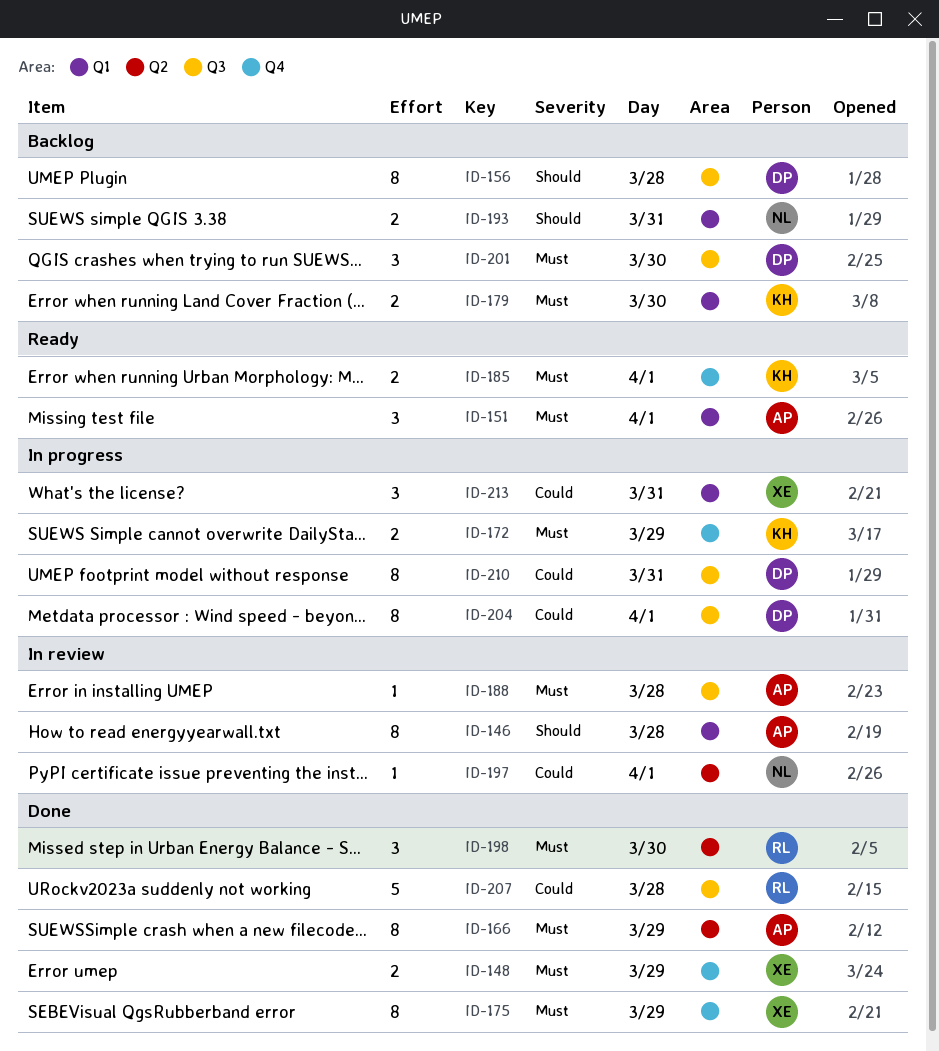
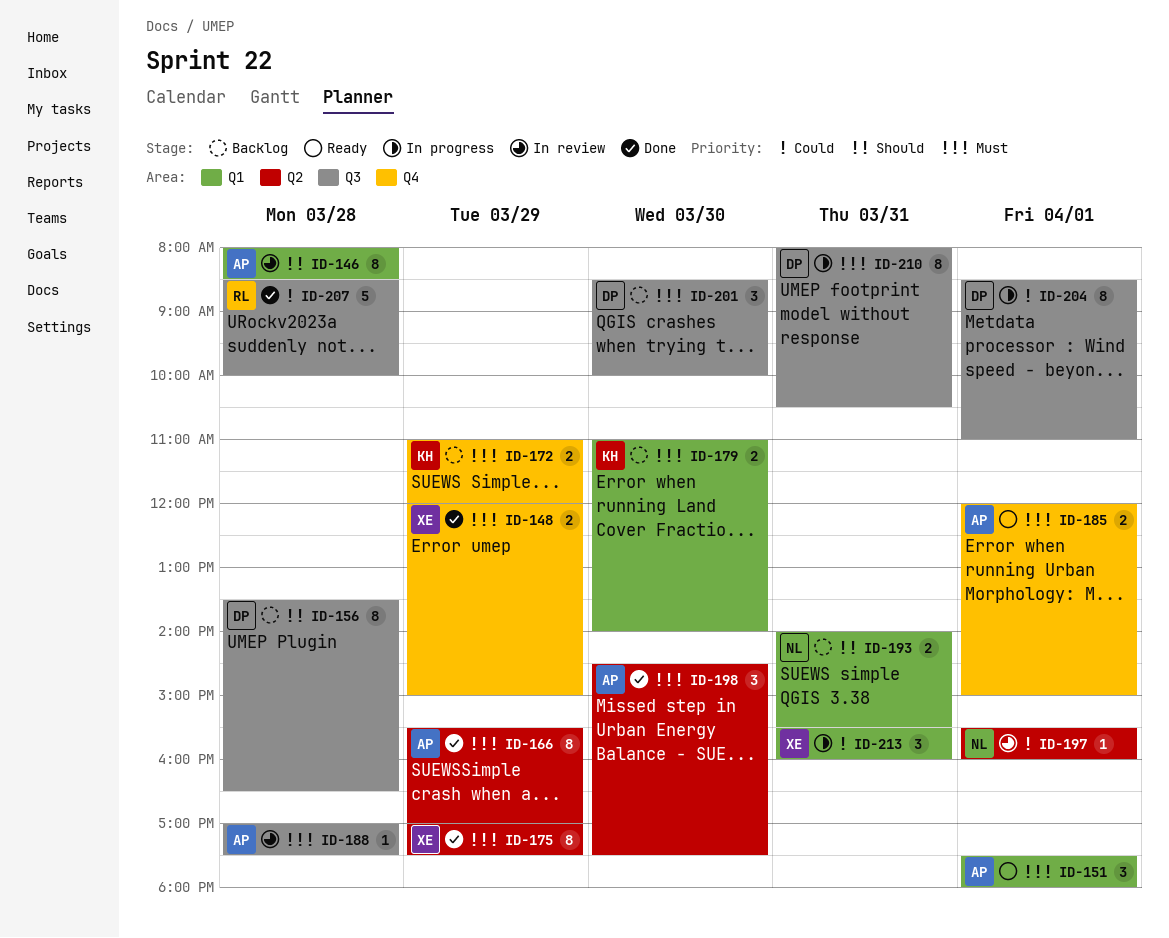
ID-172, status: In progress -> Backlog
ID-175, label: Q4 -> Q2
ID-185, owner: KH -> AP
ID-198, owner: RL -> AP
ID-210, priority: Could -> Must

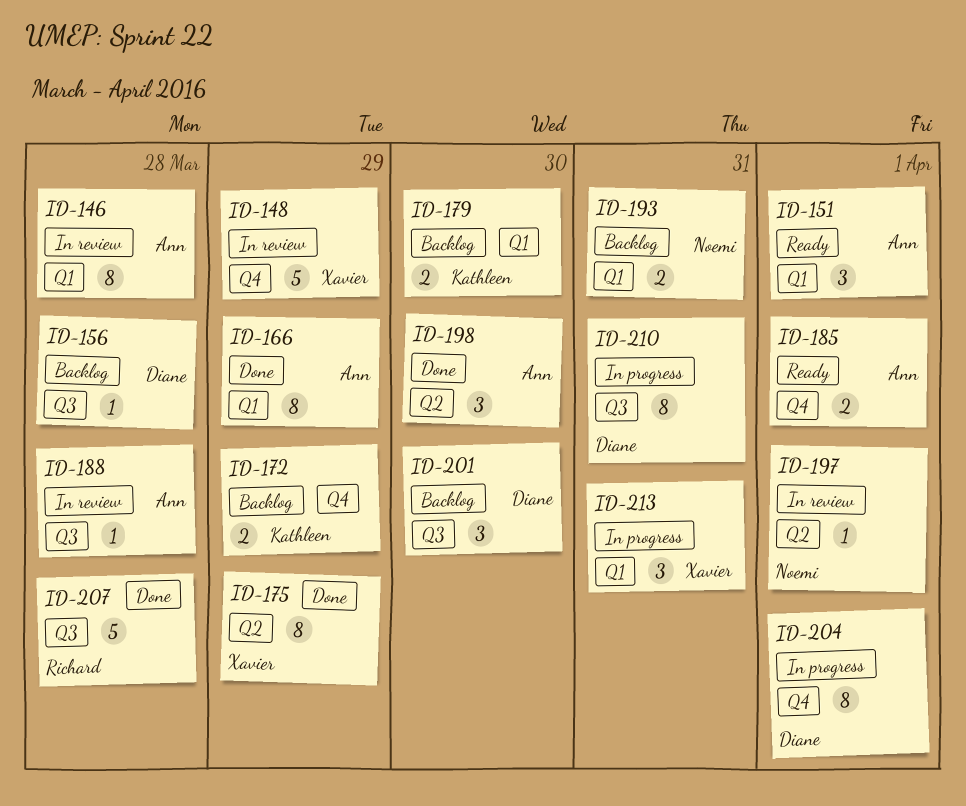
ID-148, status: Done -> In review
ID-148, estimate: 2 -> 5
ID-156, estimate: 8 -> 1
ID-166, label: Q2 -> Q1
ID-204, label: Q3 -> Q4

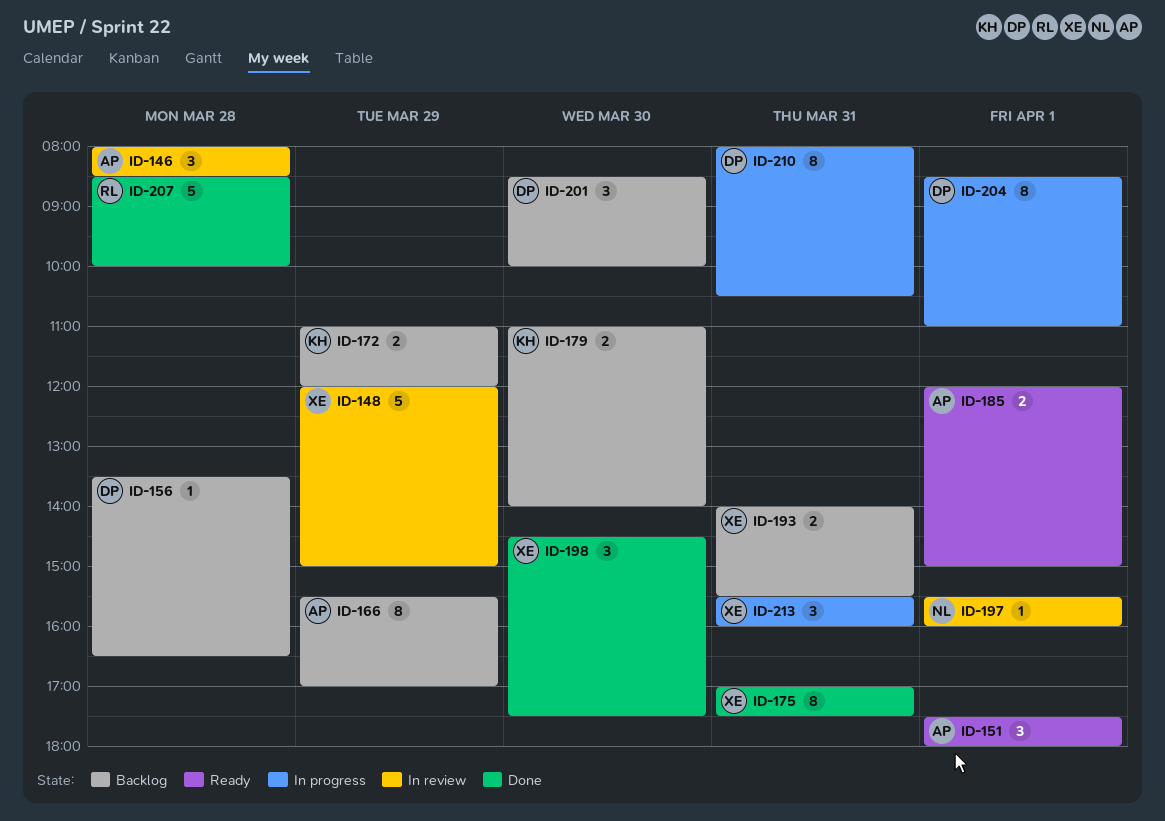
ID-146, estimate: 8 -> 3
ID-166, status: Done -> Backlog
ID-175, day: Mar 29 -> Mar 31
ID-188: present -> none
ID-193, owner: Noemi -> Xavier
ID-198, owner: Ann -> Xavier

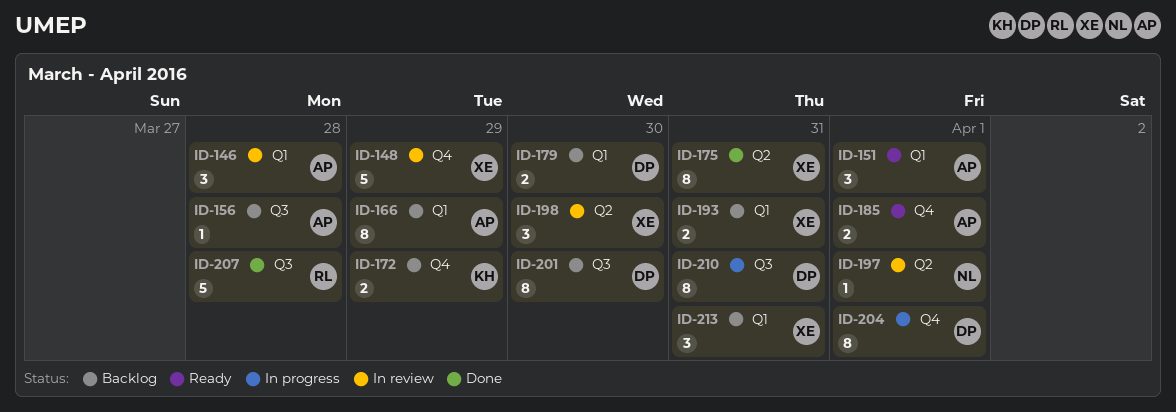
ID-156, owner: DP -> AP
ID-179, owner: KH -> DP
ID-198, status: Done -> In review
ID-201, estimate: 3 -> 8
ID-213, status: In progress -> Backlog

